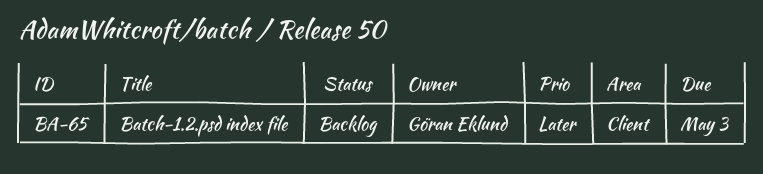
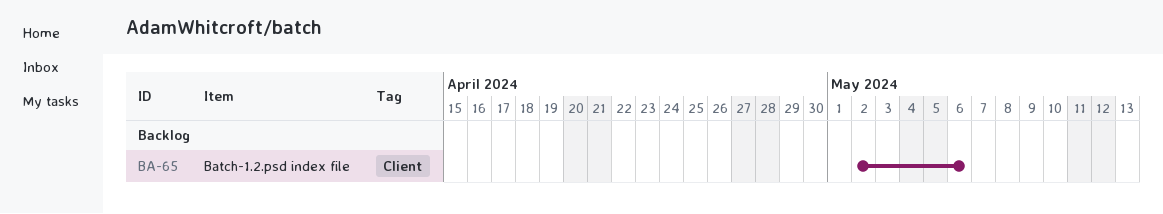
BA-65, due: May 3 -> May 6

